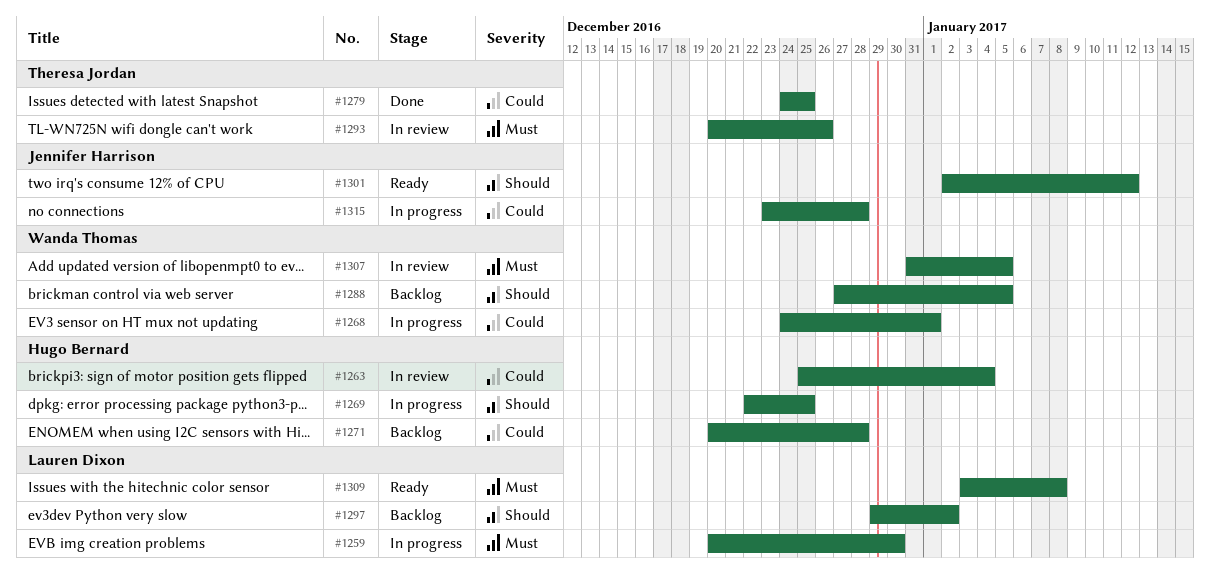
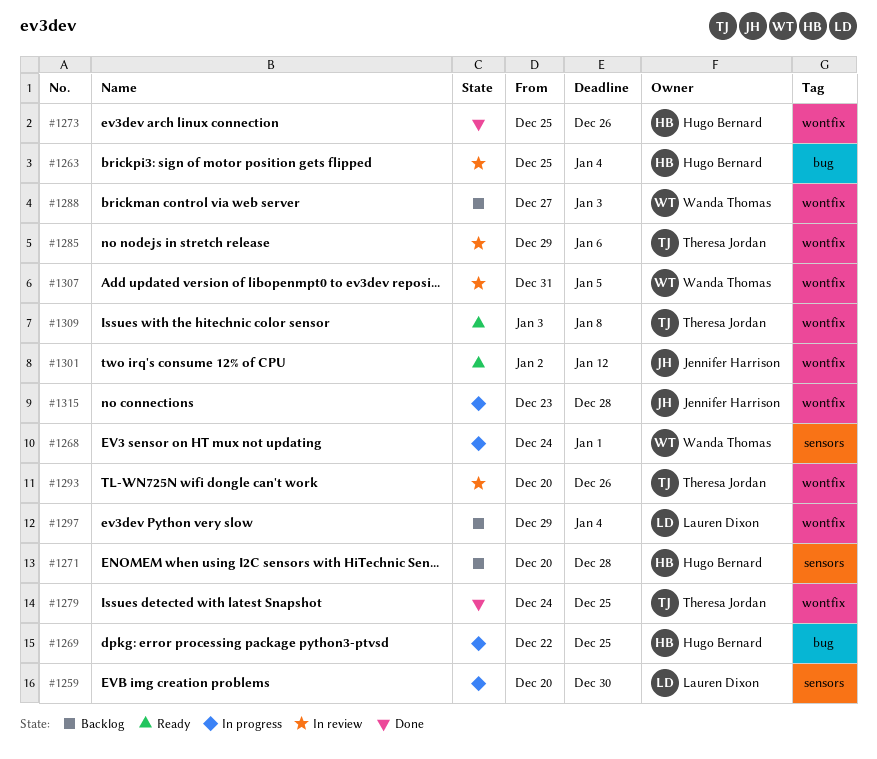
#1273: none -> present
#1285: none -> present
#1288, due: Jan 5 -> Jan 3
#1297, due: Jan 2 -> Jan 4
#1309, owner: Lauren Dixon -> Theresa Jordan

